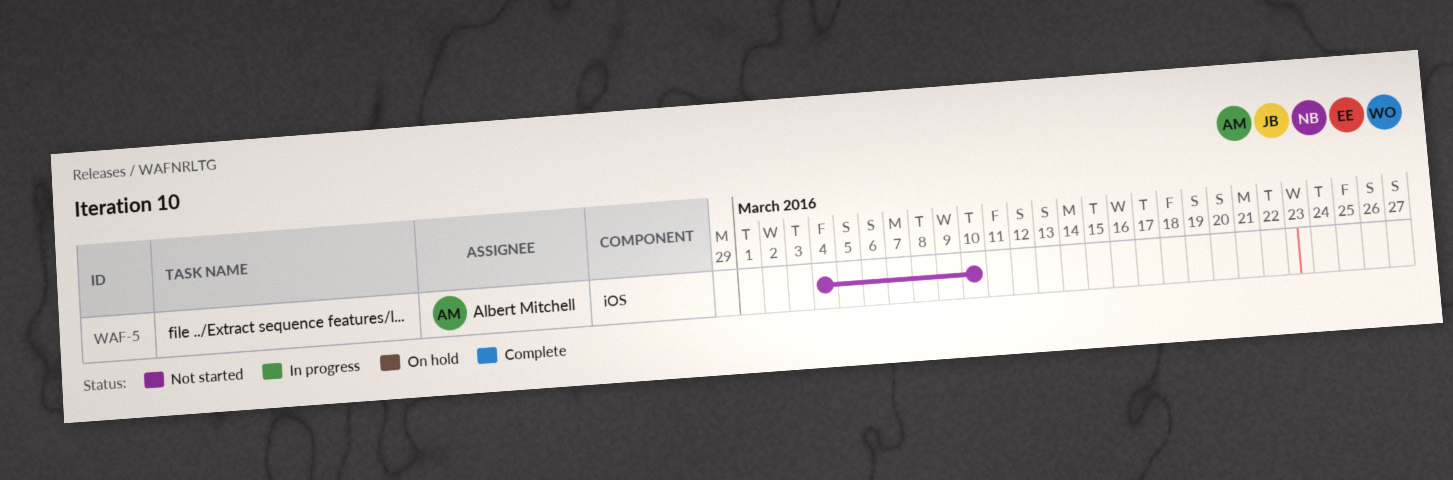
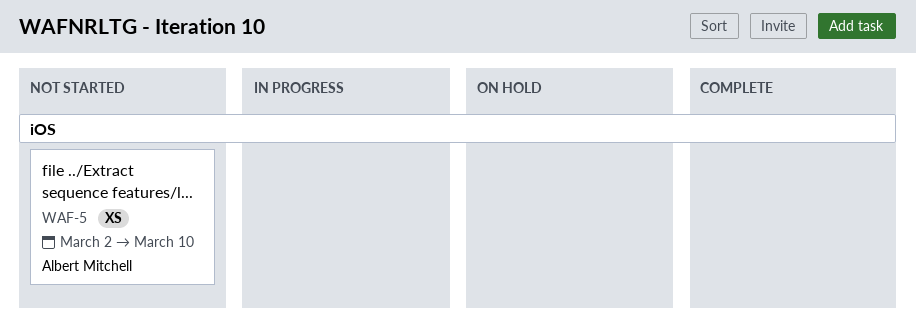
WAF-5, start: Mar 4 -> Mar 2

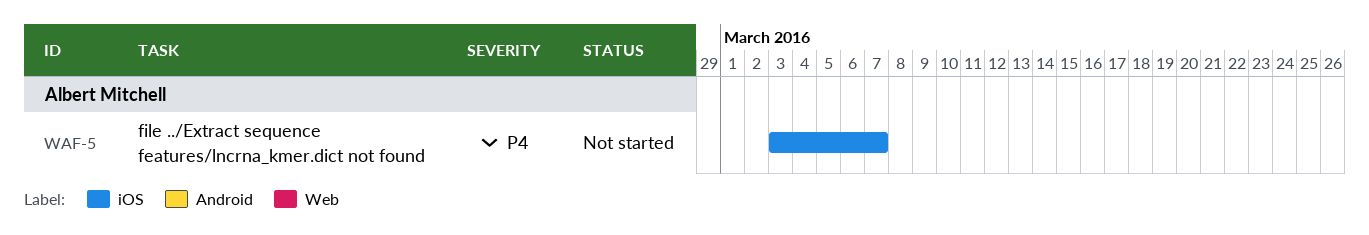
WAF-5, start: Mar 2 -> Mar 3
WAF-5, due: Mar 10 -> Mar 7

